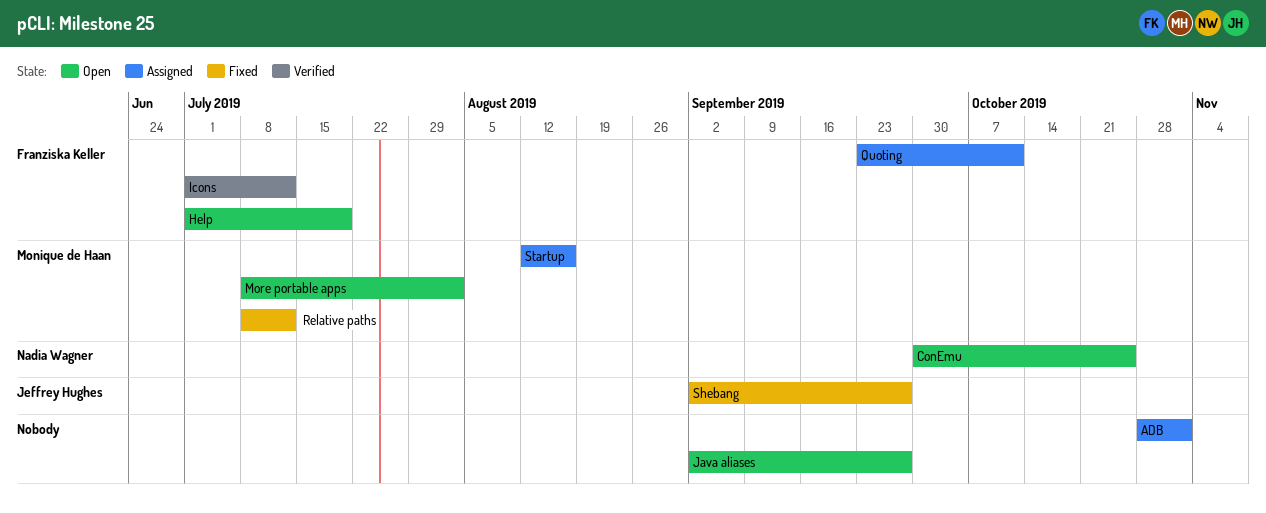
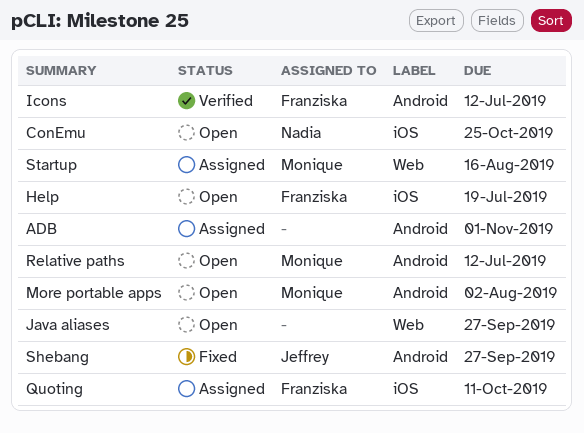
Relative paths, status: Fixed -> Open

